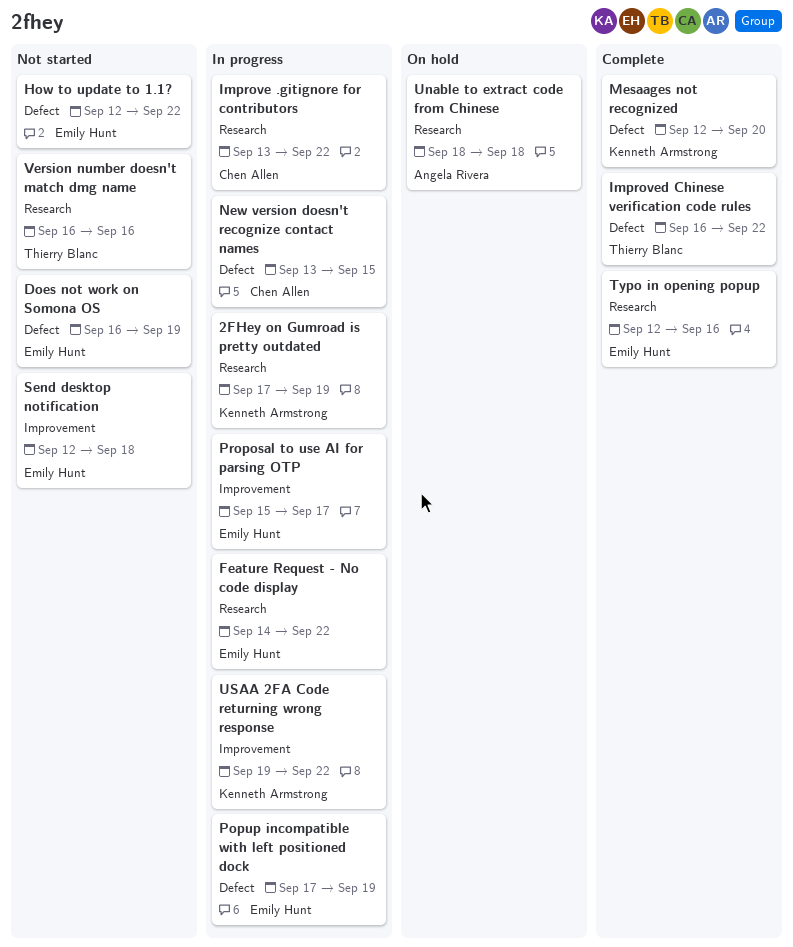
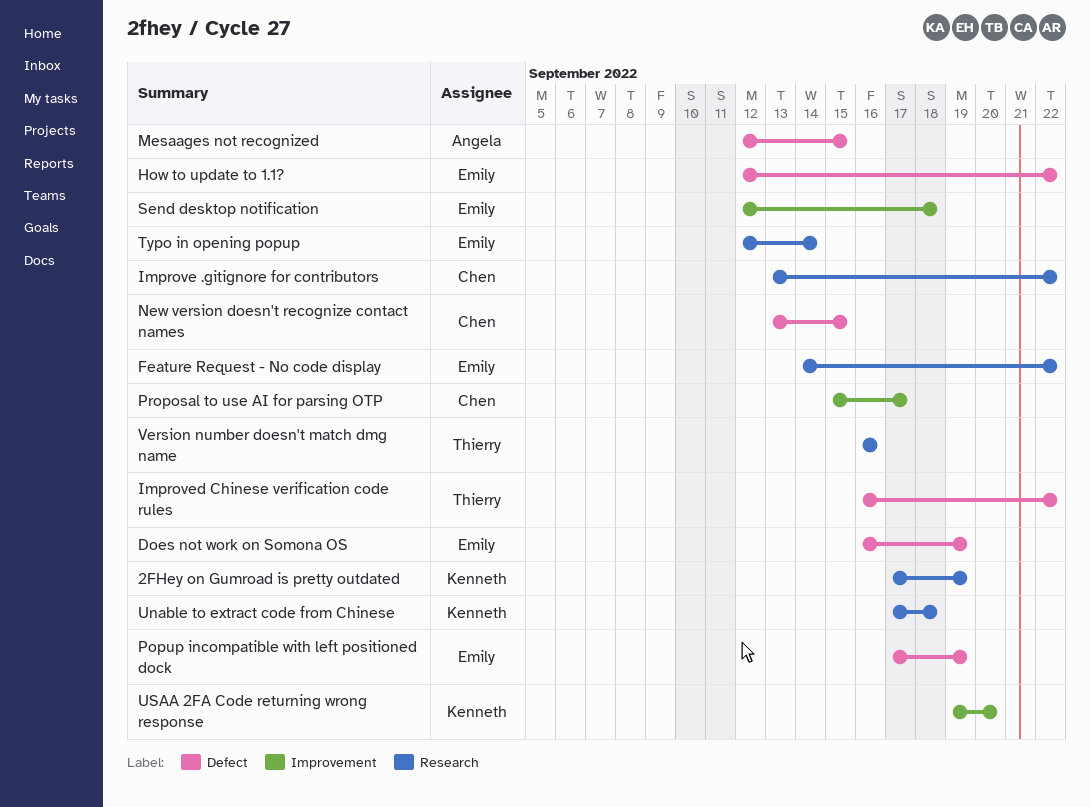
Mesaages not recognized, owner: Kenneth Armstrong -> Angela Rivera
Mesaages not recognized, due: Sep 20 -> Sep 15
Proposal to use AI for parsing OTP, owner: Emily Hunt -> Chen Allen
Typo in opening popup, due: Sep 16 -> Sep 14
Unable to extract code from Chinese, owner: Angela Rivera -> Kenneth Armstrong
Unable to extract code from Chinese, start: Sep 18 -> Sep 17
USAA 2FA Code returning wrong response, due: Sep 22 -> Sep 20

